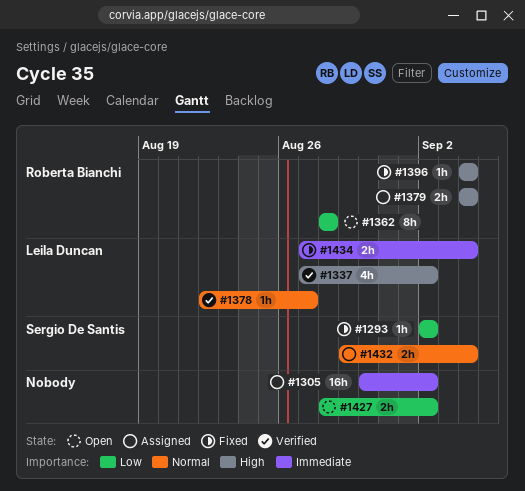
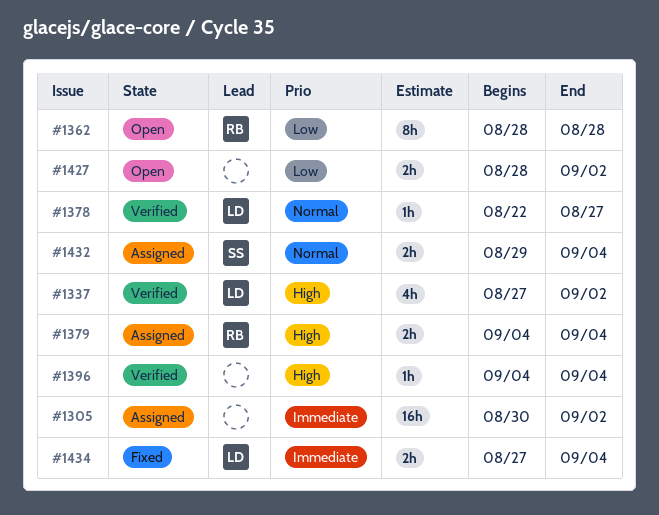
#1293: present -> none
#1396, status: Fixed -> Verified
#1396, owner: Roberta Bianchi -> none

